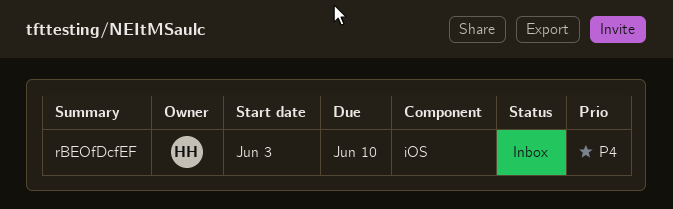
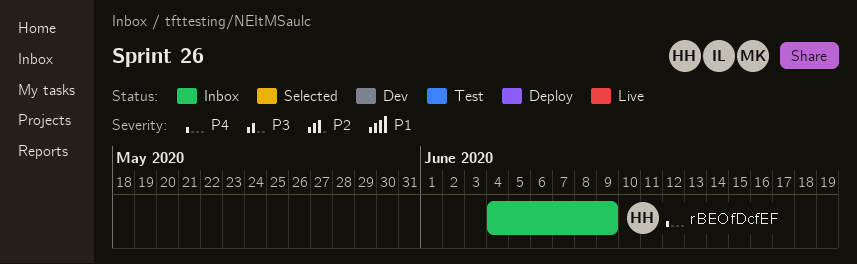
rBEOfDcfEF, start: Jun 3 -> Jun 4
rBEOfDcfEF, due: Jun 10 -> Jun 9

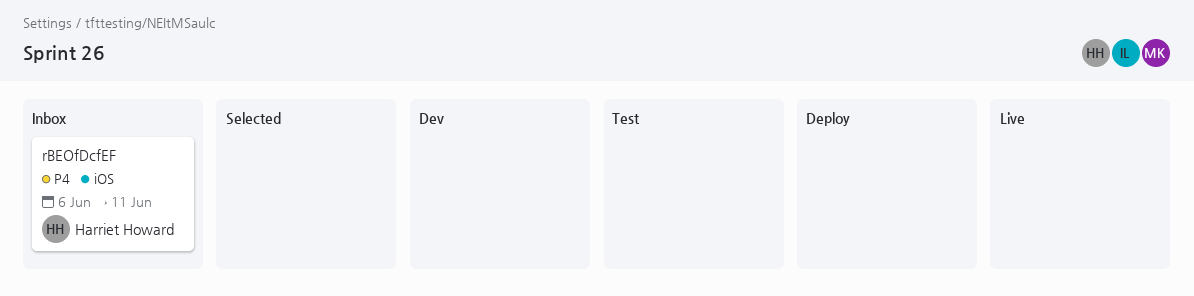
rBEOfDcfEF, start: Jun 4 -> Jun 6
rBEOfDcfEF, due: Jun 9 -> Jun 11

